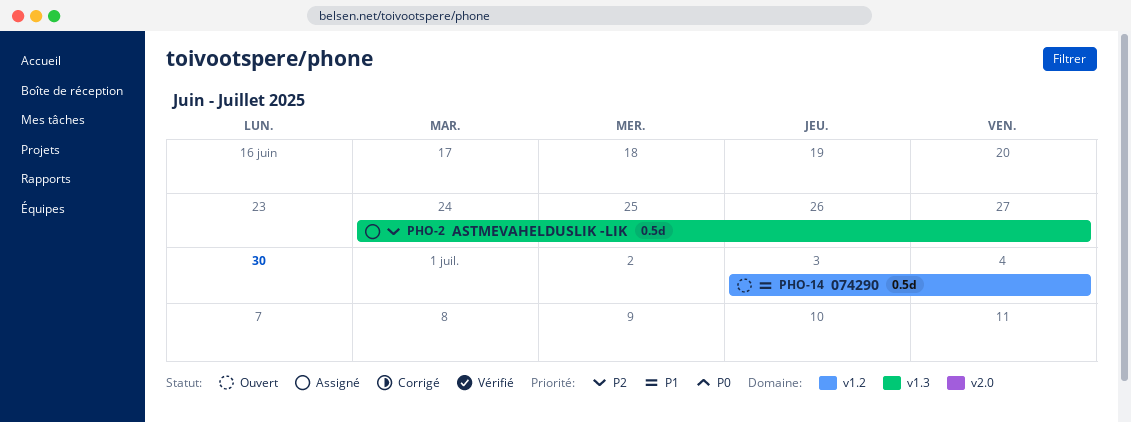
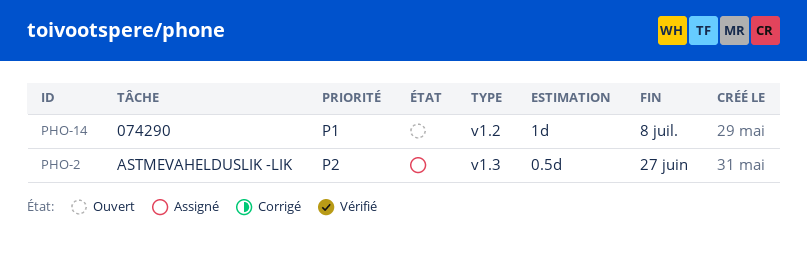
PHO-14, estimate: 0.5d -> 1d
PHO-14, due: Jul 4 -> Jul 8

